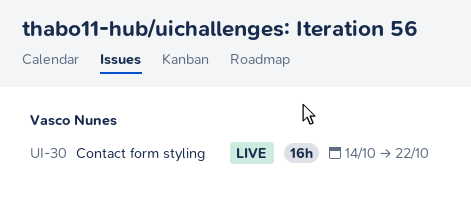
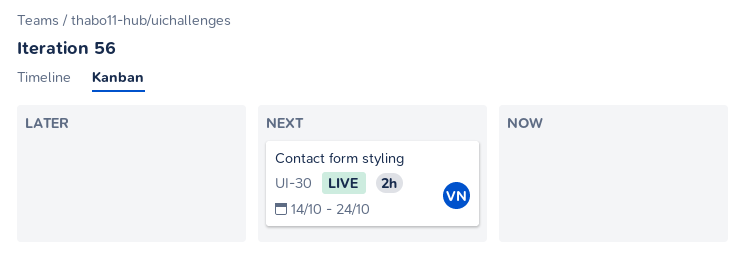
UI-30, estimate: 16h -> 2h
UI-30, due: Oct 22 -> Oct 24

